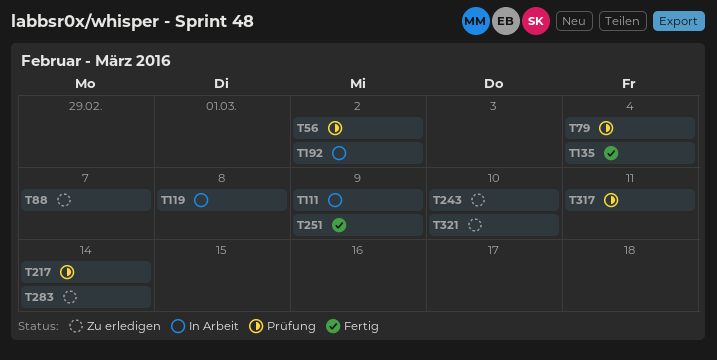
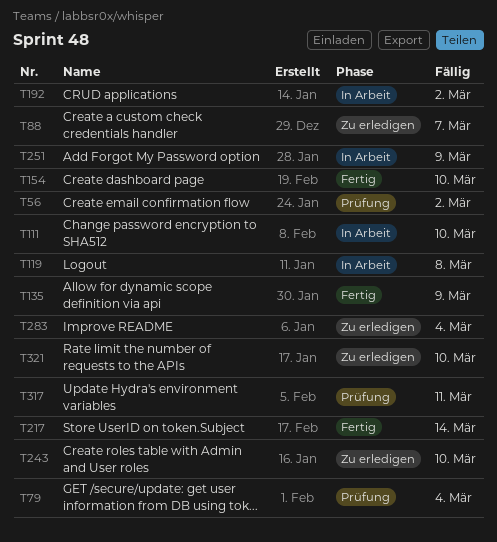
T111, due: Mar 9 -> Mar 10
T135, due: Mar 4 -> Mar 9
T154: none -> present
T217, status: Prüfung -> Fertig
T251, status: Fertig -> In Arbeit
T283, due: Mar 14 -> Mar 4

